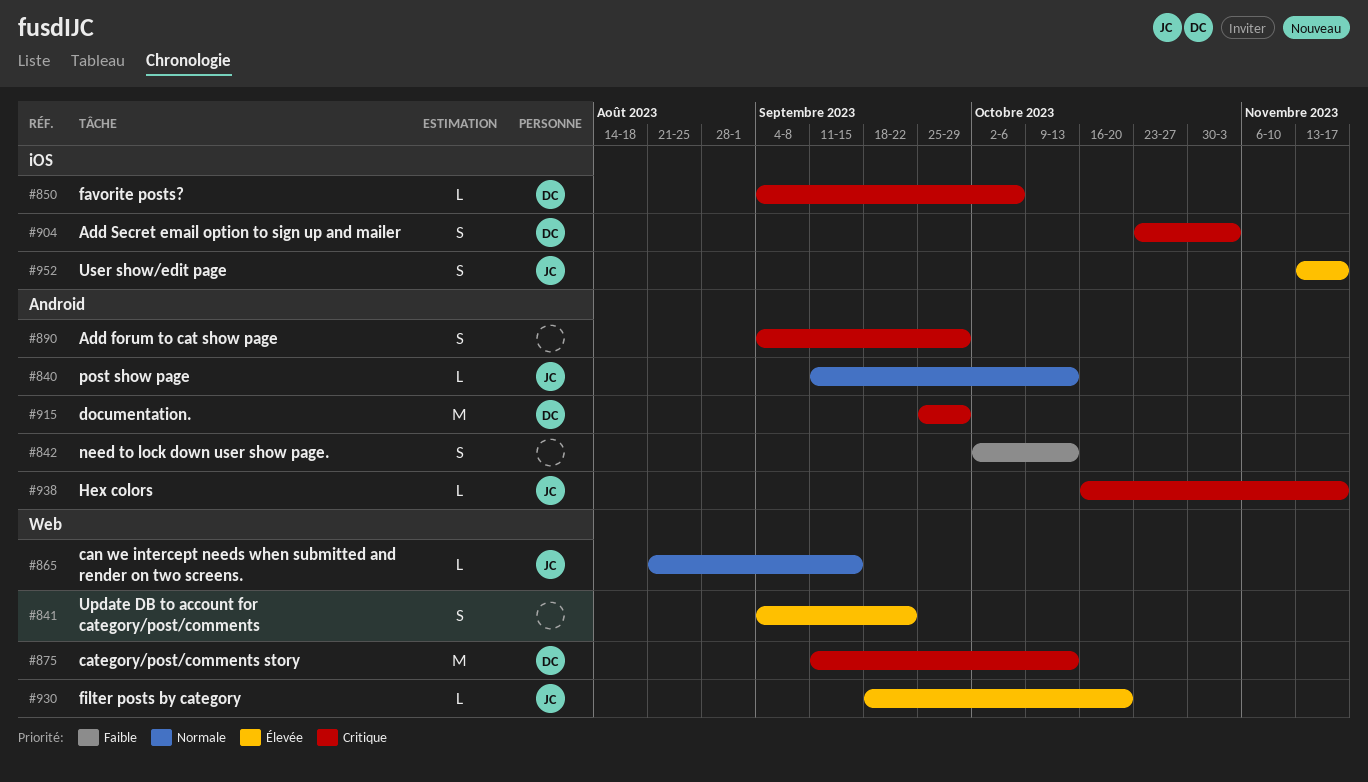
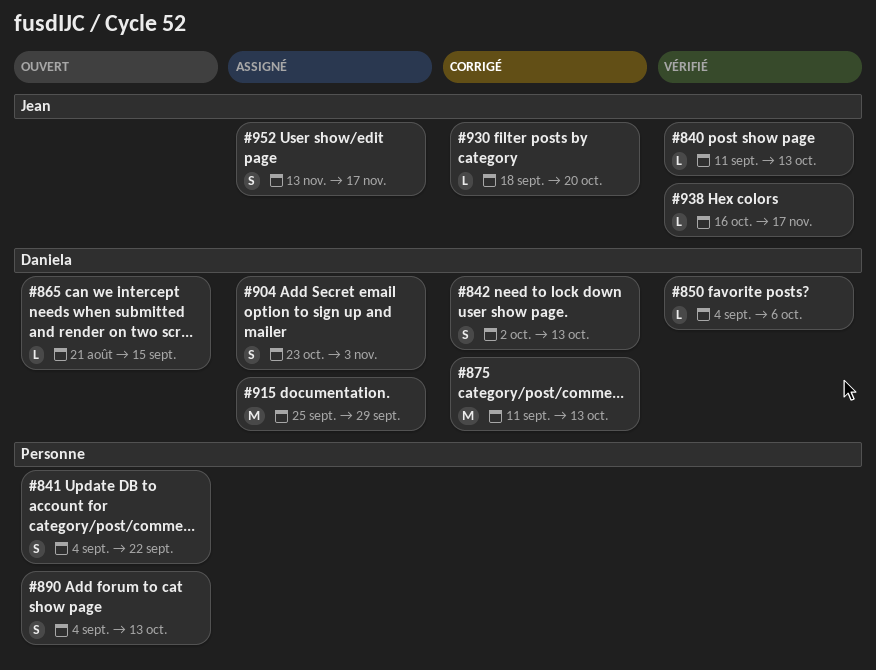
#842, owner: none -> Daniela
#865, owner: Jean -> Daniela
#890, due: Sep 29 -> Oct 13

